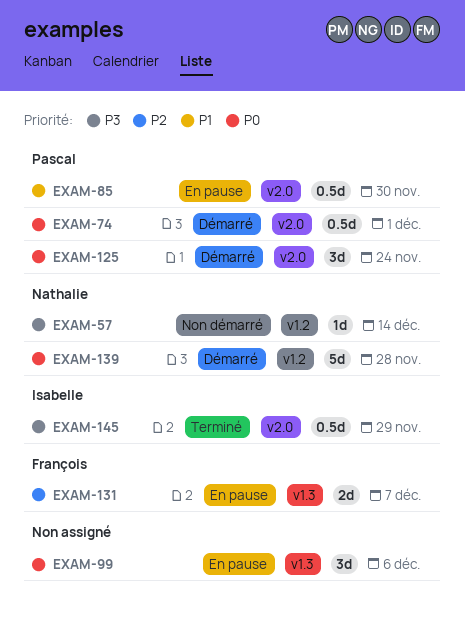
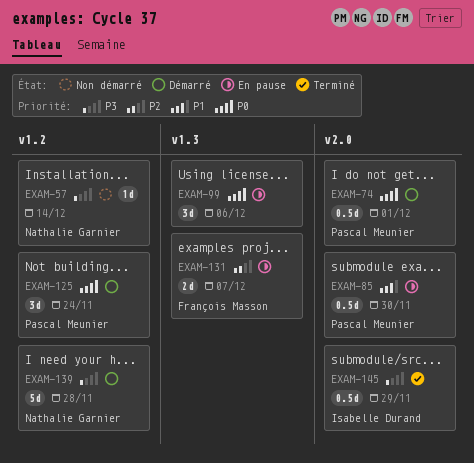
EXAM-125, label: v2.0 -> v1.2
EXAM-139, priority: P0 -> P3

